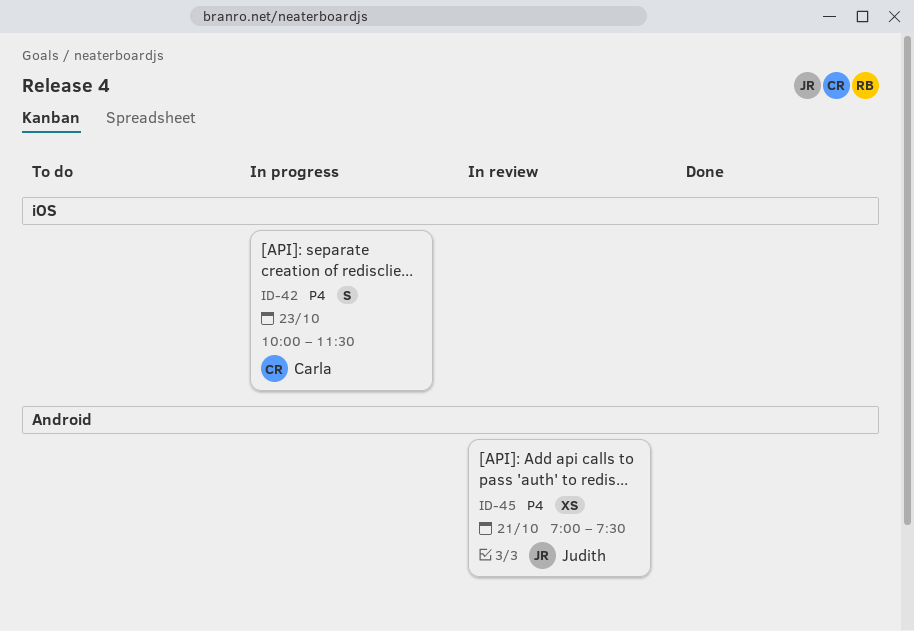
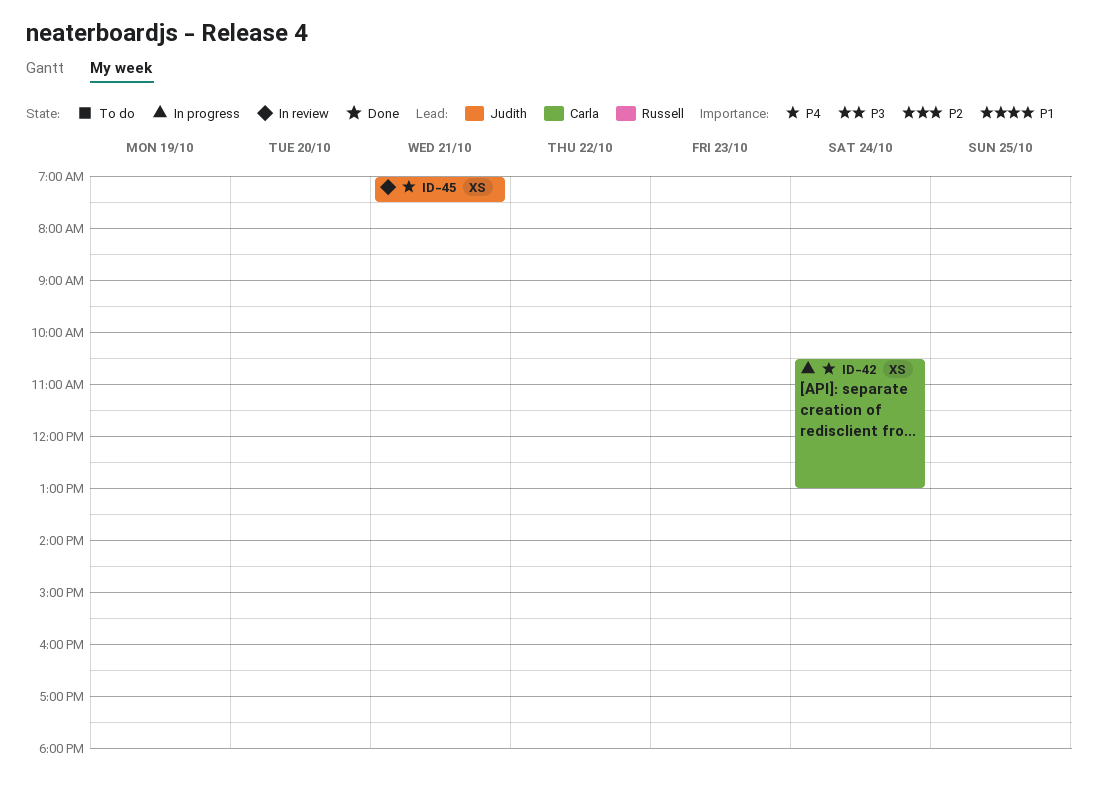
ID-42, estimate: S -> XS
ID-42, day: Oct 23 -> Oct 24
ID-42, begins: 10:00 -> 10:30
ID-42, ends: 11:30 -> 13:00

